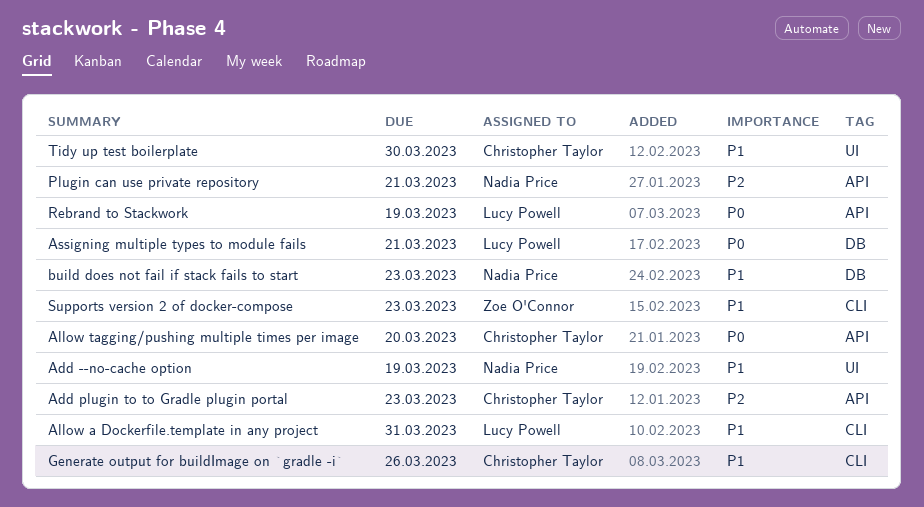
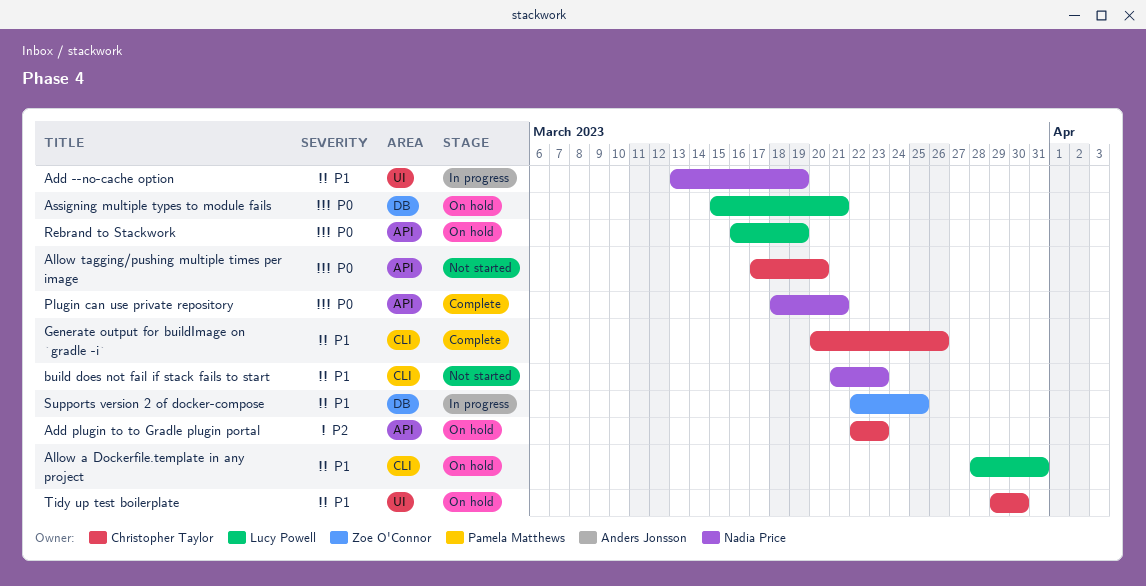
build does not fail if stack fails to start, label: DB -> CLI
Plugin can use private repository, priority: P2 -> P0
Supports version 2 of docker-compose, label: CLI -> DB
Supports version 2 of docker-compose, due: Mar 23 -> Mar 25

